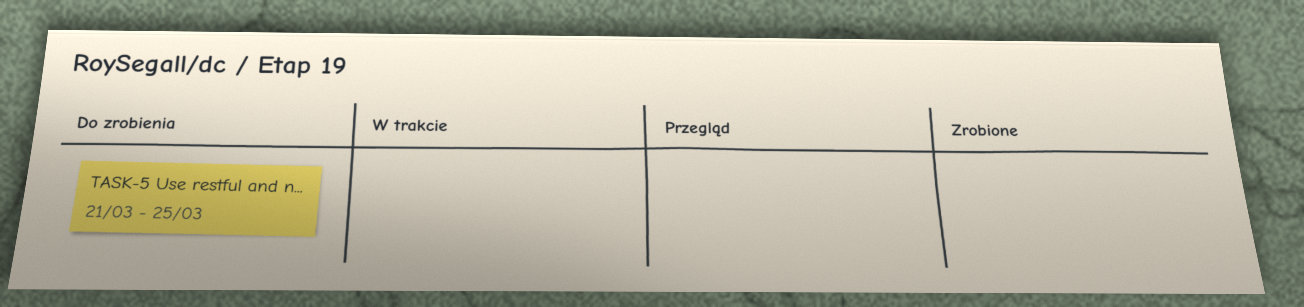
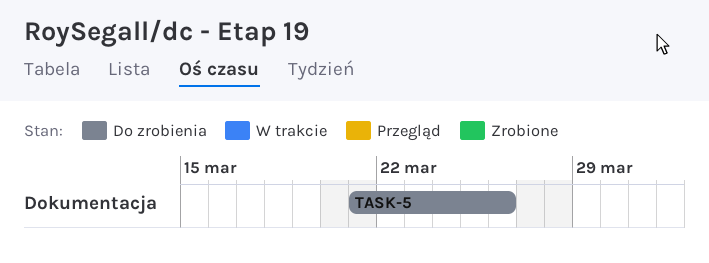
TASK-5, due: Mar 25 -> Mar 26

